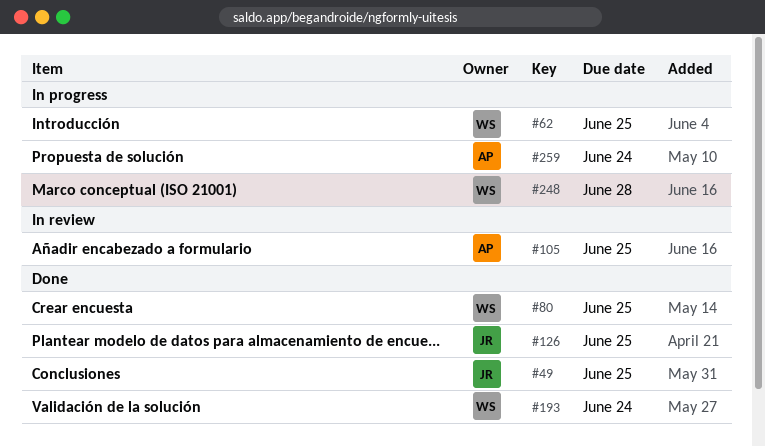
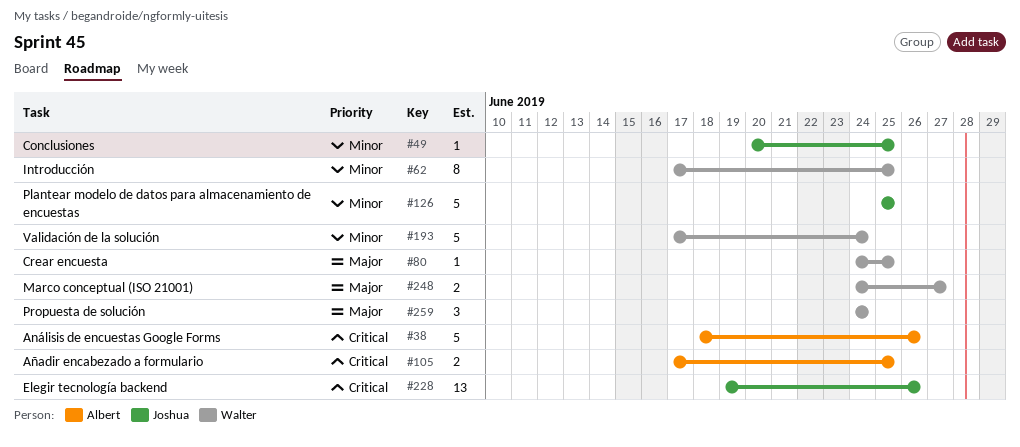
#38: none -> present
#228: none -> present
#248, due: Jun 28 -> Jun 27
#259, owner: Albert -> Walter

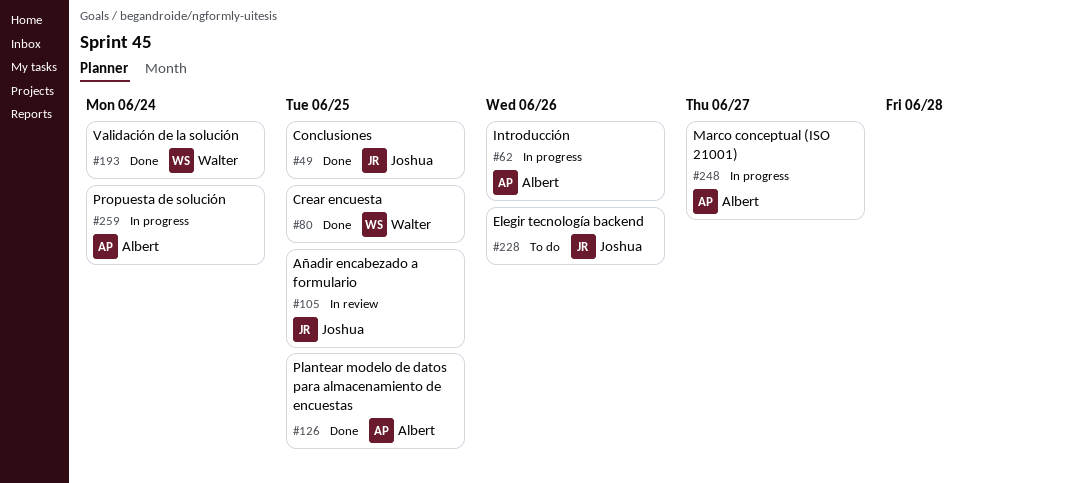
#38: present -> none
#62, owner: Walter -> Albert
#62, due: Jun 25 -> Jun 26
#105, owner: Albert -> Joshua
#126, owner: Joshua -> Albert
#248, owner: Walter -> Albert
#259, owner: Walter -> Albert

